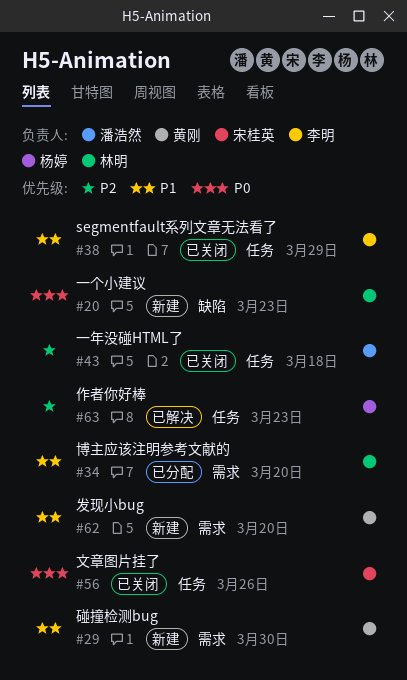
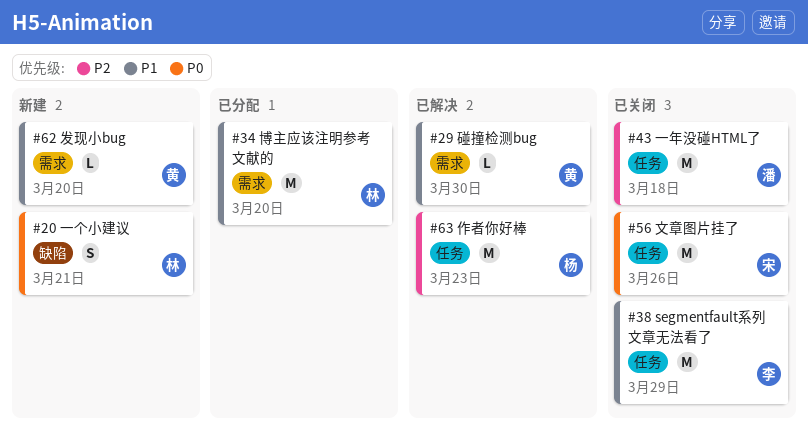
#20, due: Mar 23 -> Mar 21
#29, status: 新建 -> 已解决

